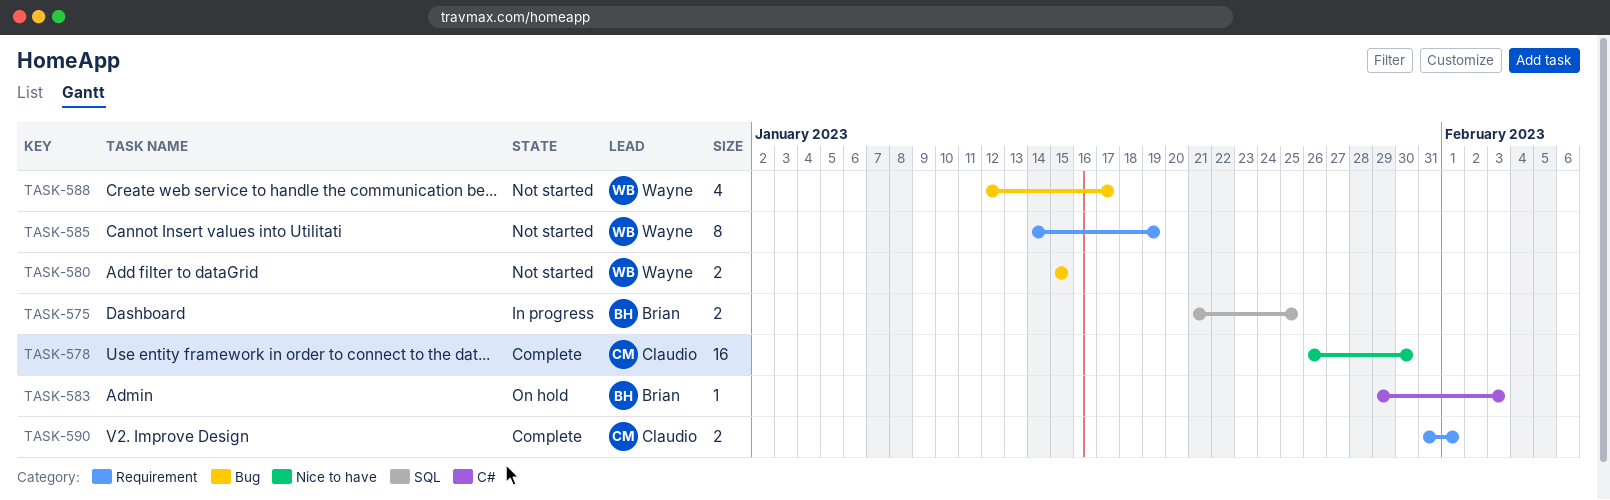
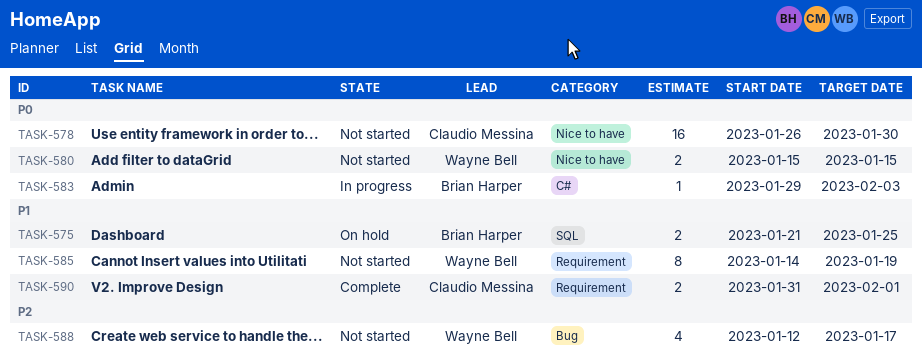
TASK-575, status: In progress -> On hold
TASK-578, status: Complete -> Not started
TASK-580, label: Bug -> Nice to have
TASK-583, status: On hold -> In progress

